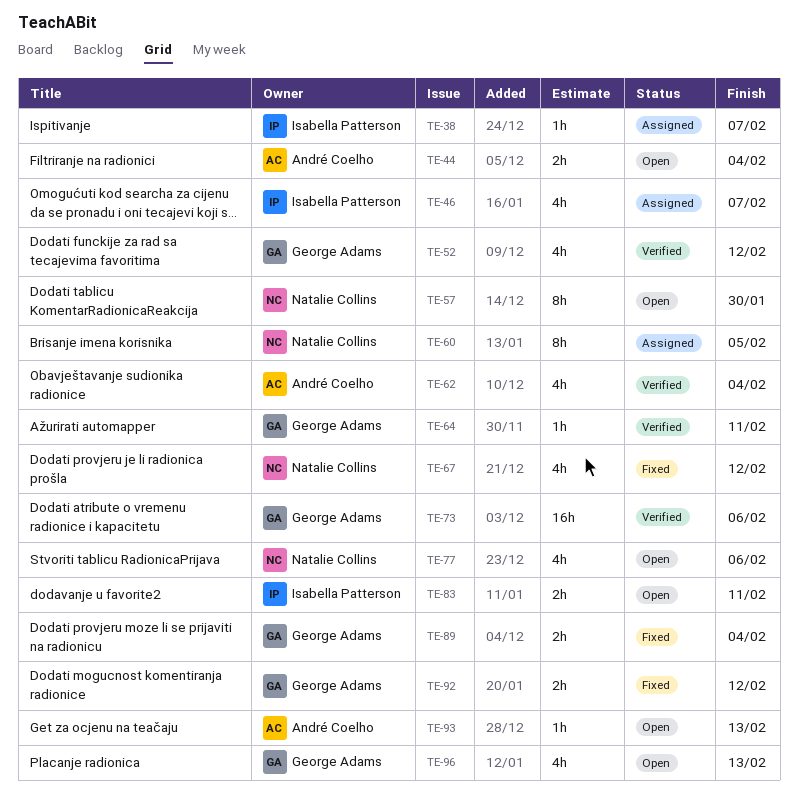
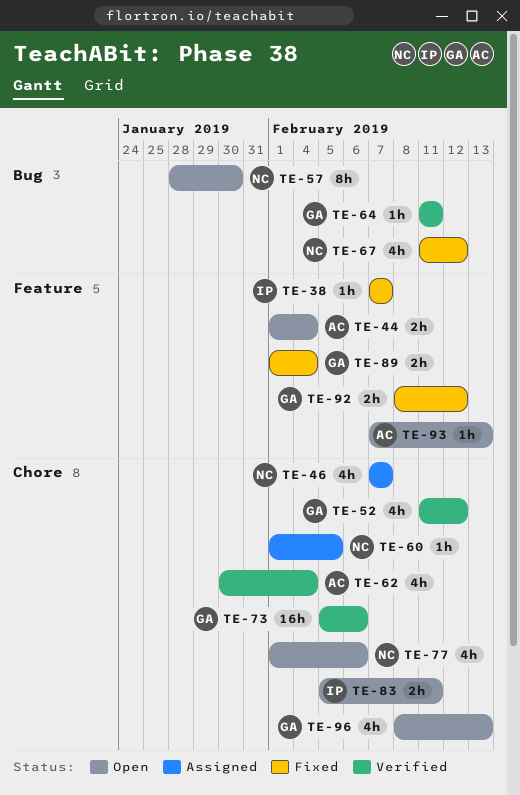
TE-38, status: Assigned -> Fixed
TE-46, owner: Isabella Patterson -> Natalie Collins
TE-60, estimate: 8h -> 1h

